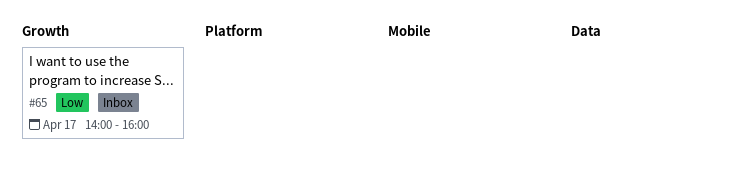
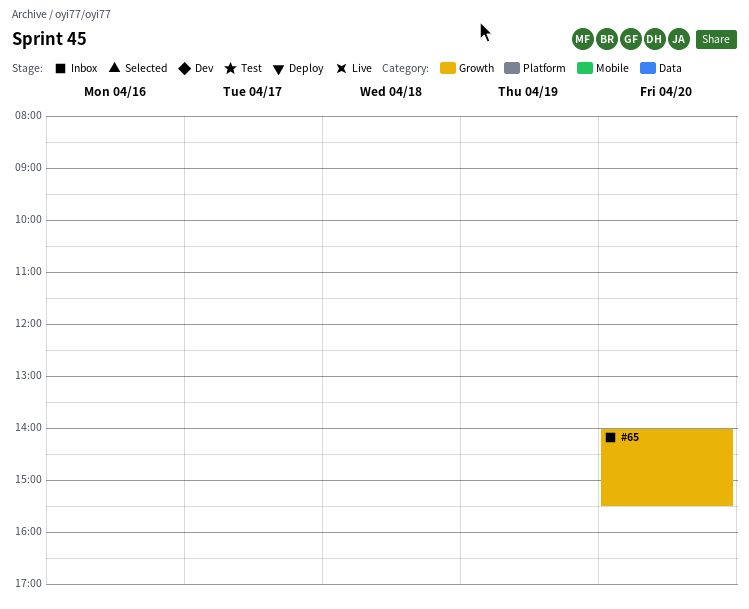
#65, day: Apr 17 -> Apr 20
#65, ends: 16:00 -> 15:30

